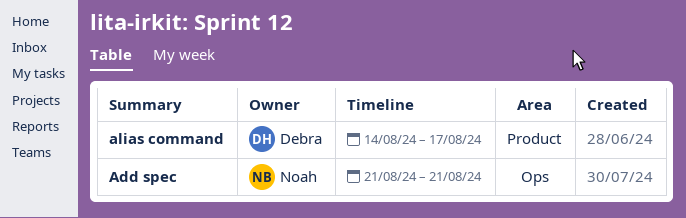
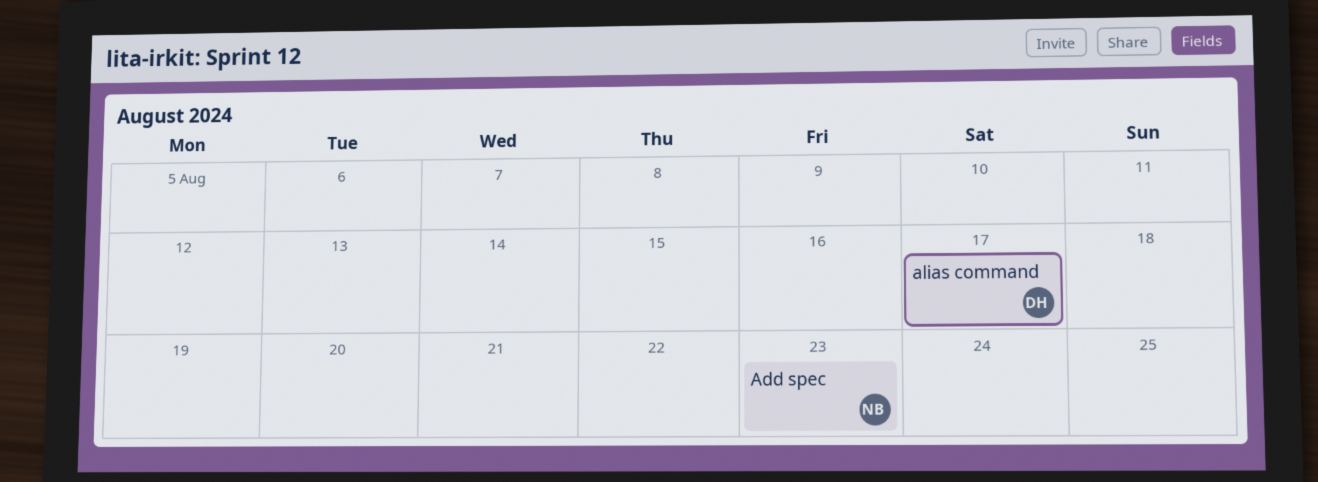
Add spec, due: Aug 21 -> Aug 23

